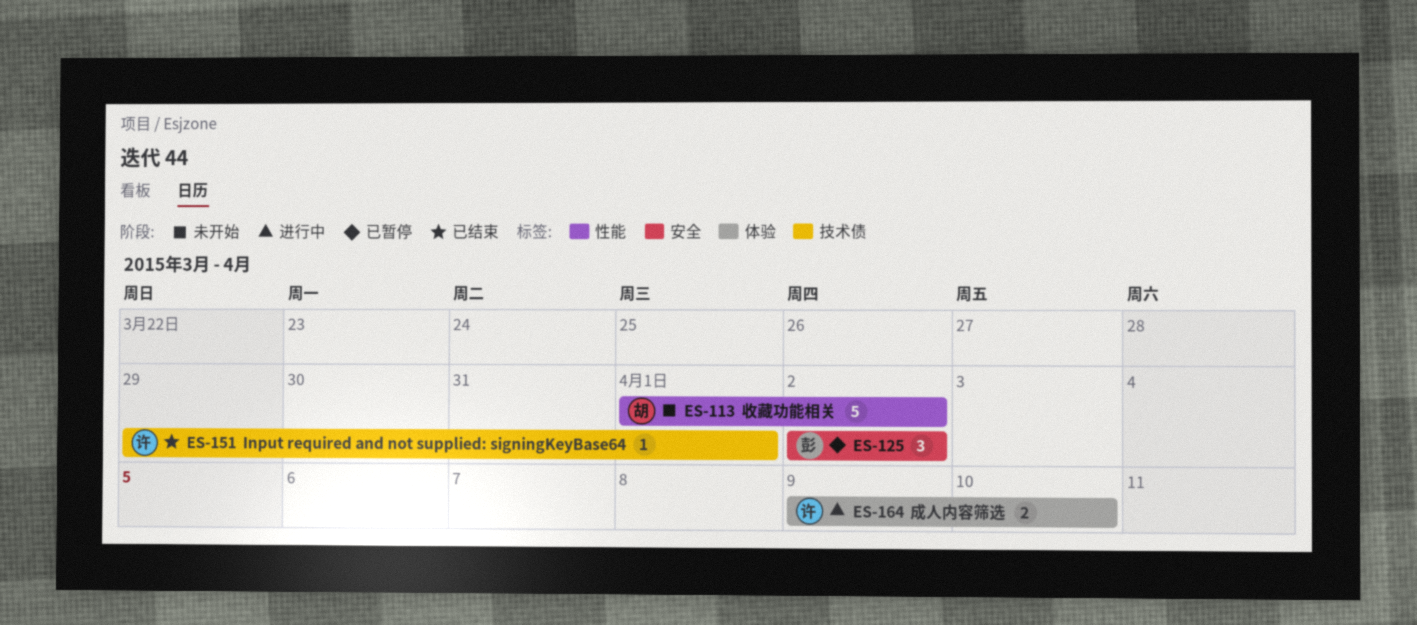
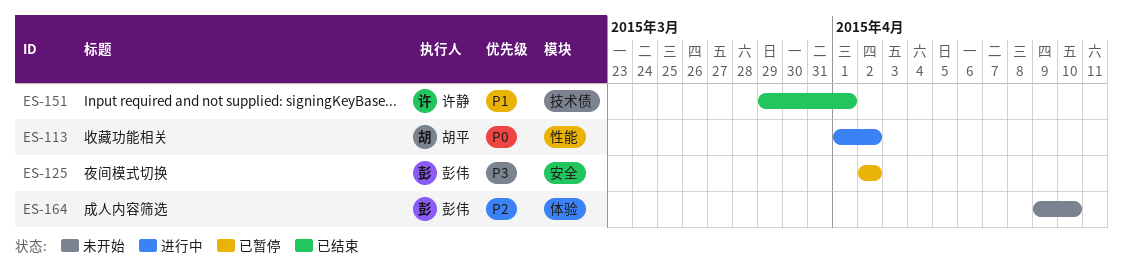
ES-113, status: 未开始 -> 进行中
ES-164, status: 进行中 -> 未开始
ES-164, owner: 许静 -> 彭伟

